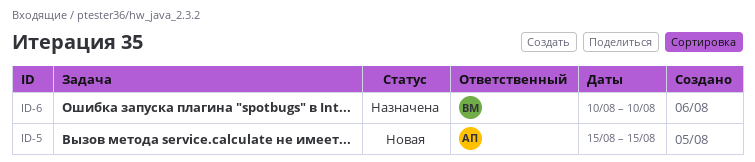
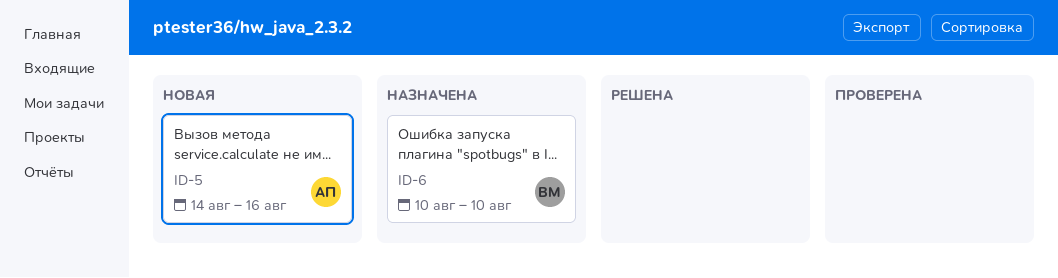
ID-5, start: Aug 15 -> Aug 14
ID-5, due: Aug 15 -> Aug 16

